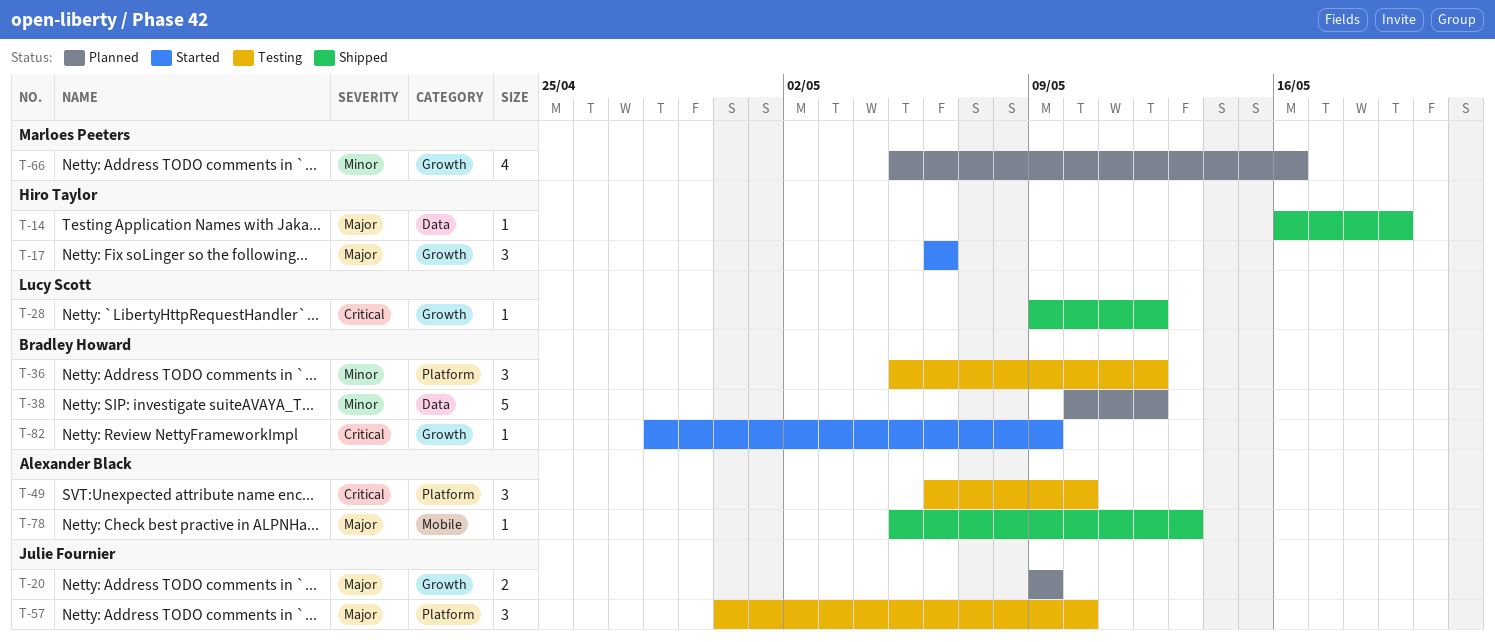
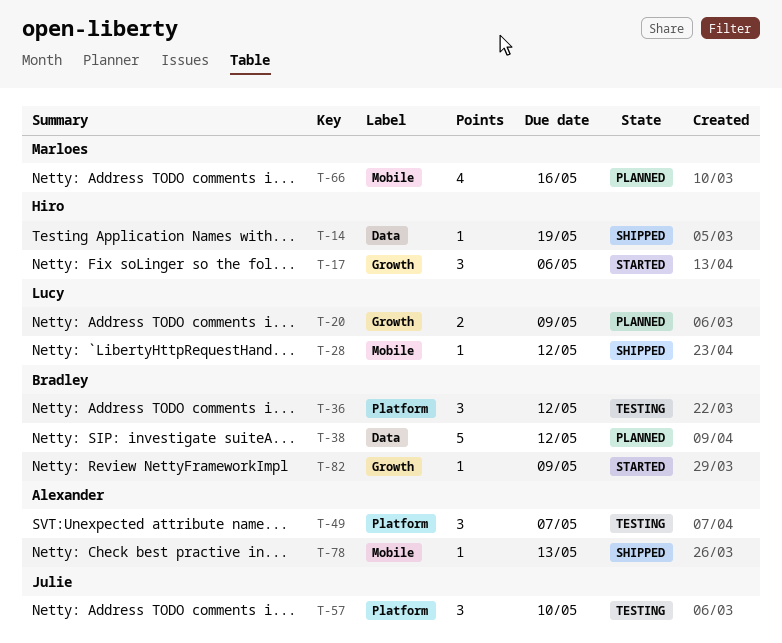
T-20, owner: Julie Fournier -> Lucy Scott
T-28, label: Growth -> Mobile
T-49, due: May 10 -> May 7
T-66, label: Growth -> Mobile

